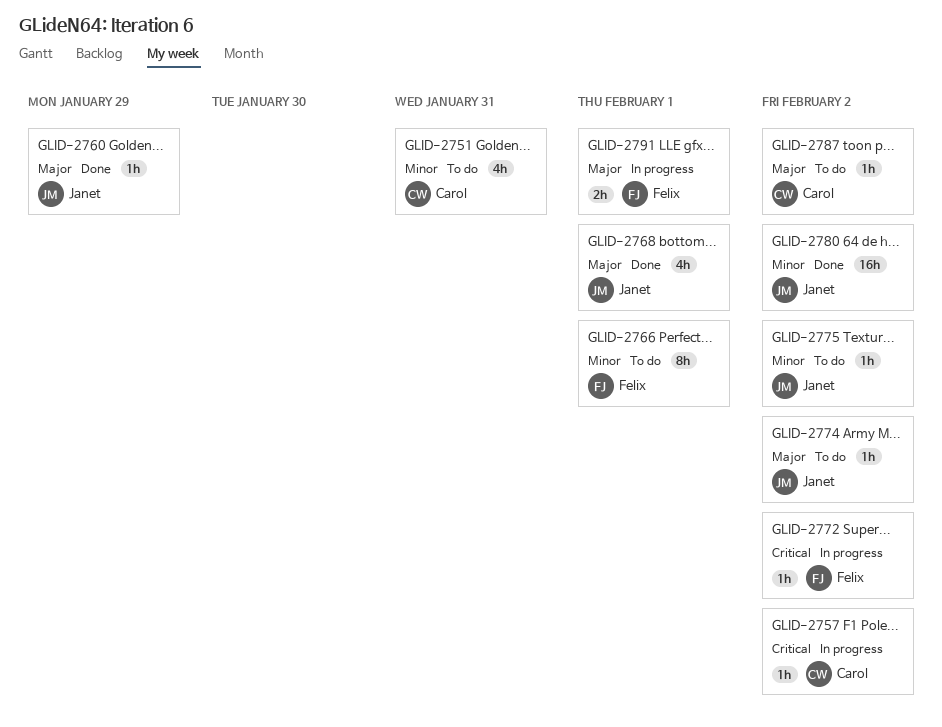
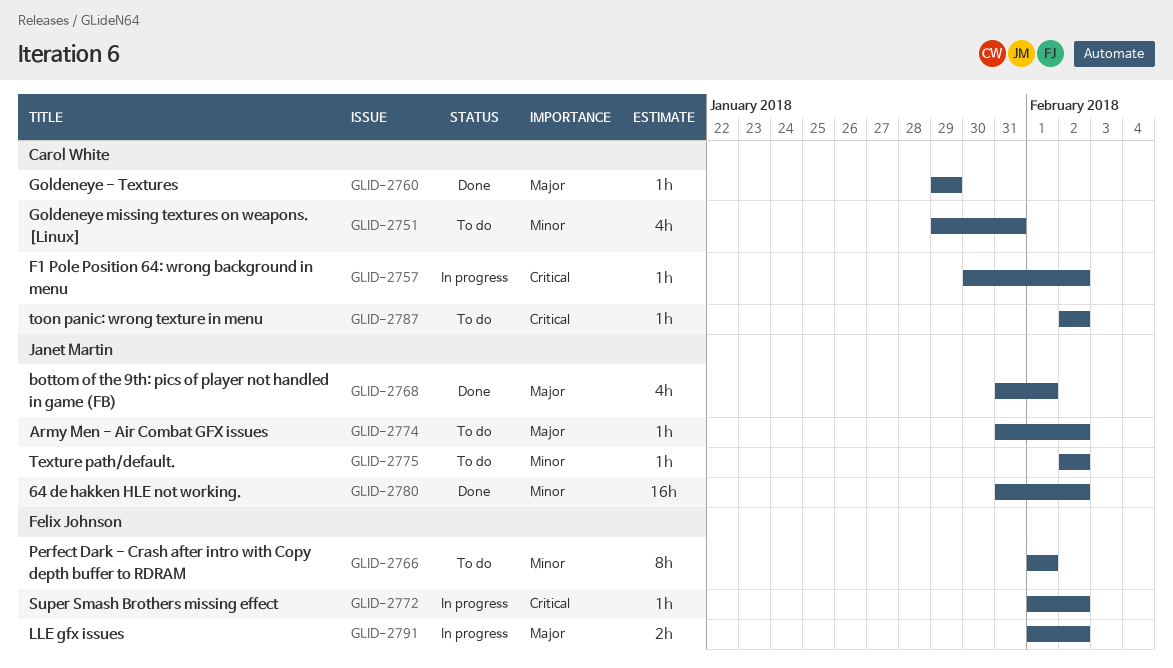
GLID-2760, owner: Janet Martin -> Carol White
GLID-2787, priority: Major -> Critical
GLID-2791, due: Feb 1 -> Feb 2

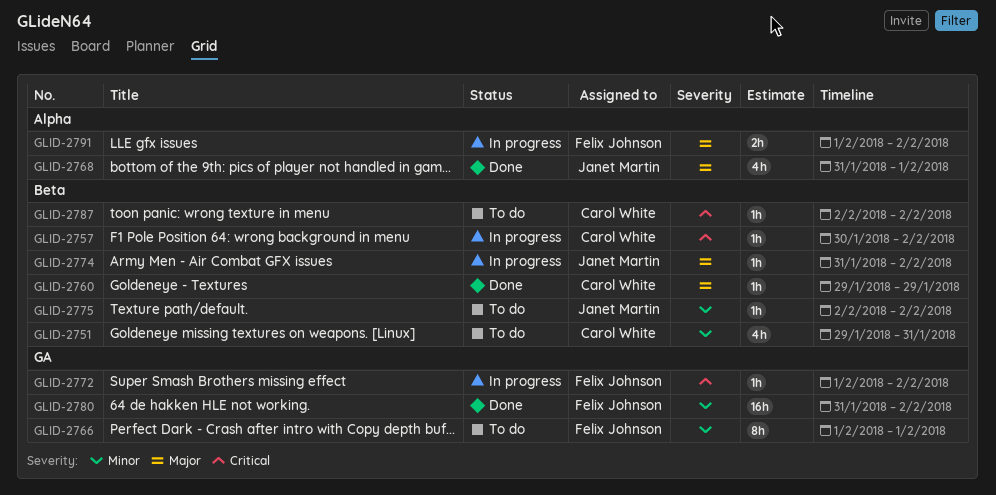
GLID-2774, status: To do -> In progress
GLID-2780, owner: Janet Martin -> Felix Johnson

